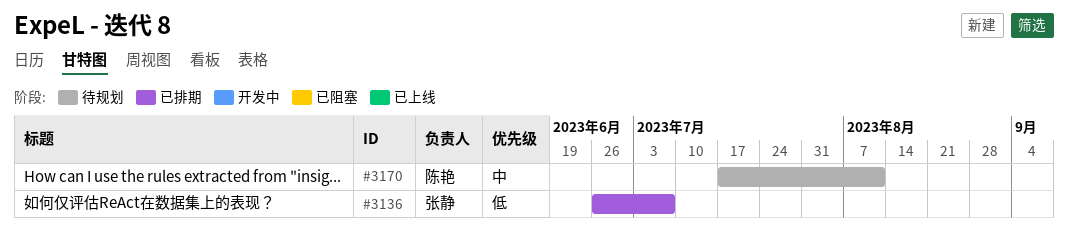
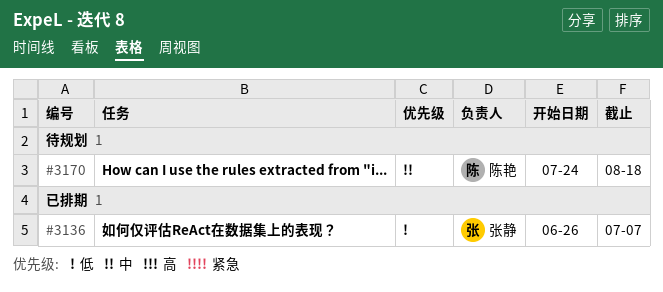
#3170, start: Jul 17 -> Jul 24
#3170, due: Aug 11 -> Aug 18

